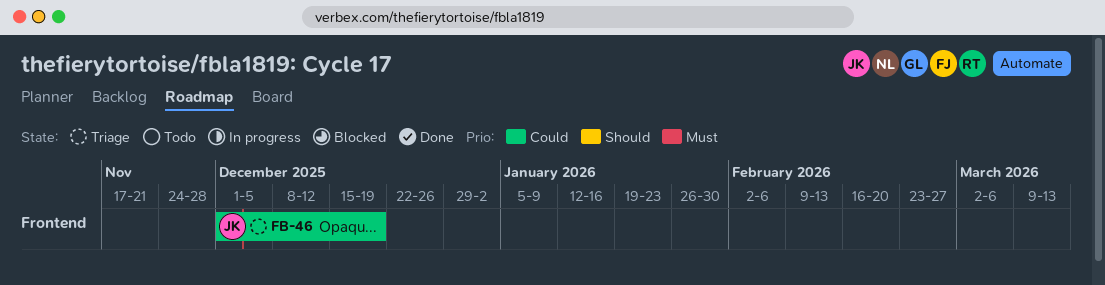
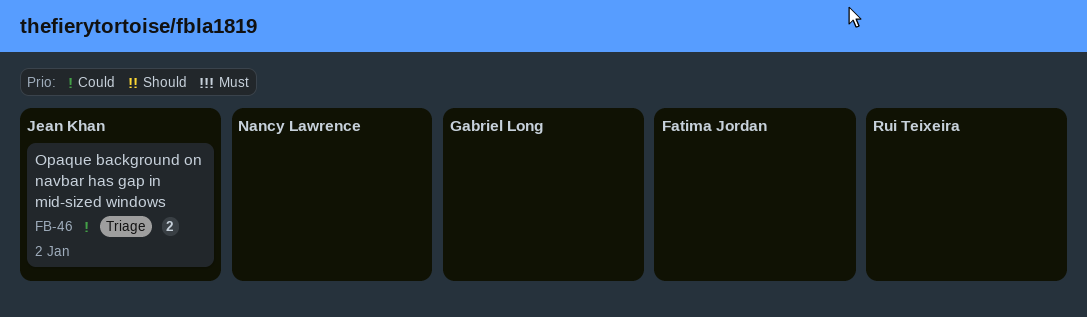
FB-46, due: Dec 19 -> Jan 2

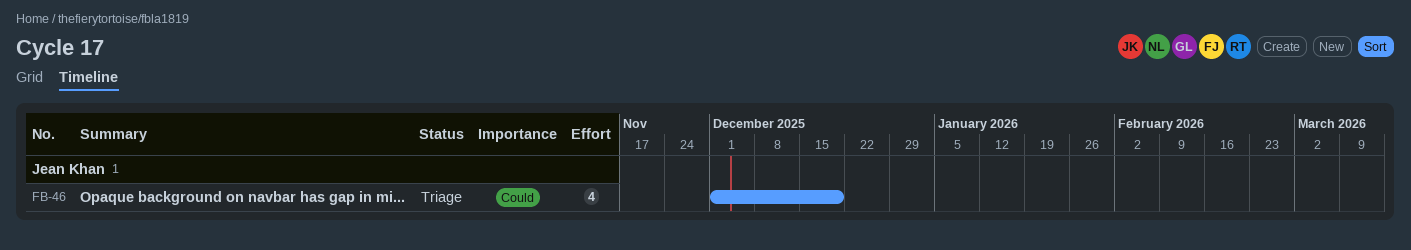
FB-46, estimate: 2 -> 4
FB-46, due: Jan 2 -> Dec 19

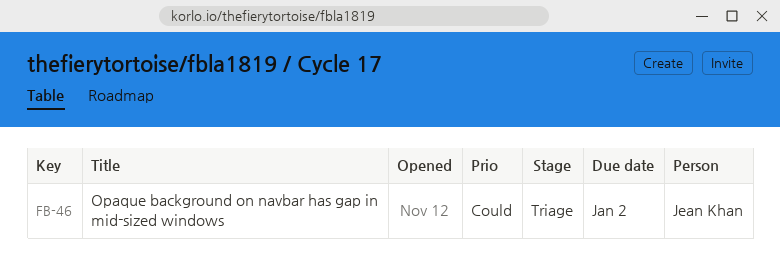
FB-46, due: Dec 19 -> Jan 2

